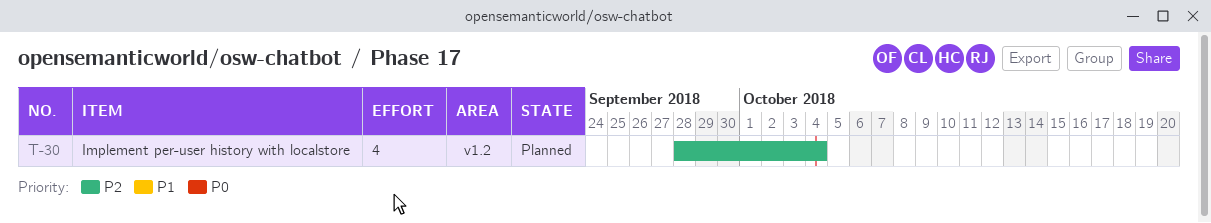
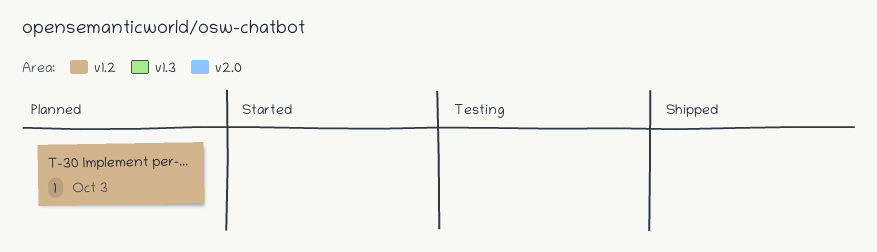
T-30, estimate: 4 -> 1
T-30, due: Oct 4 -> Oct 3

